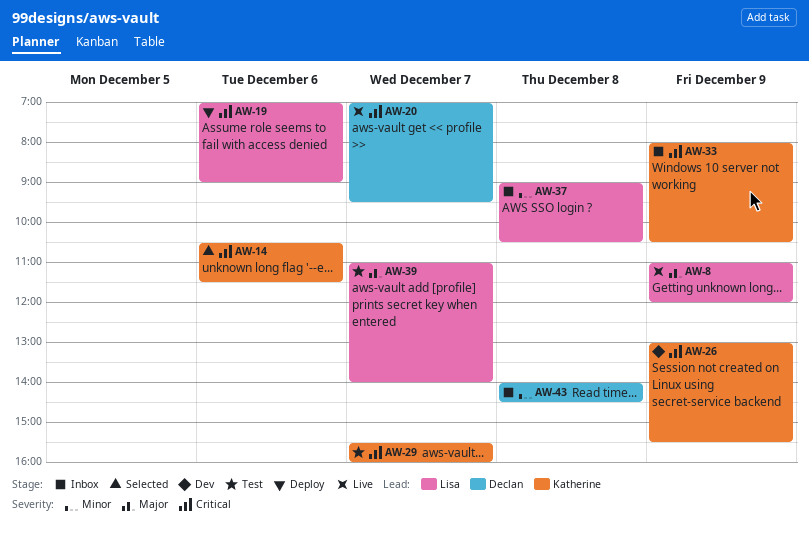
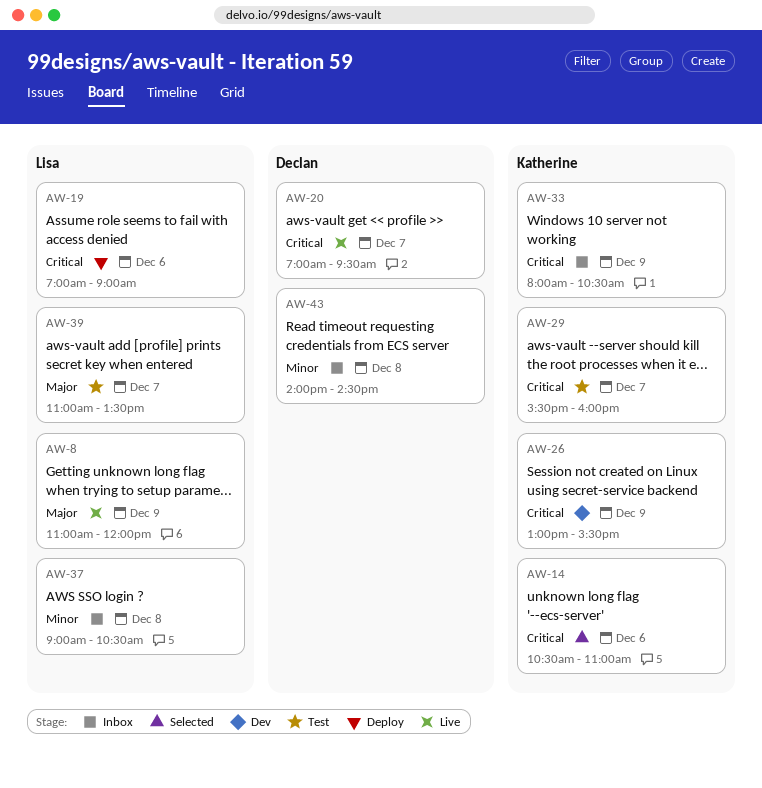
AW-14, ends: 11:30 -> 11:00
AW-39, ends: 14:00 -> 13:30

